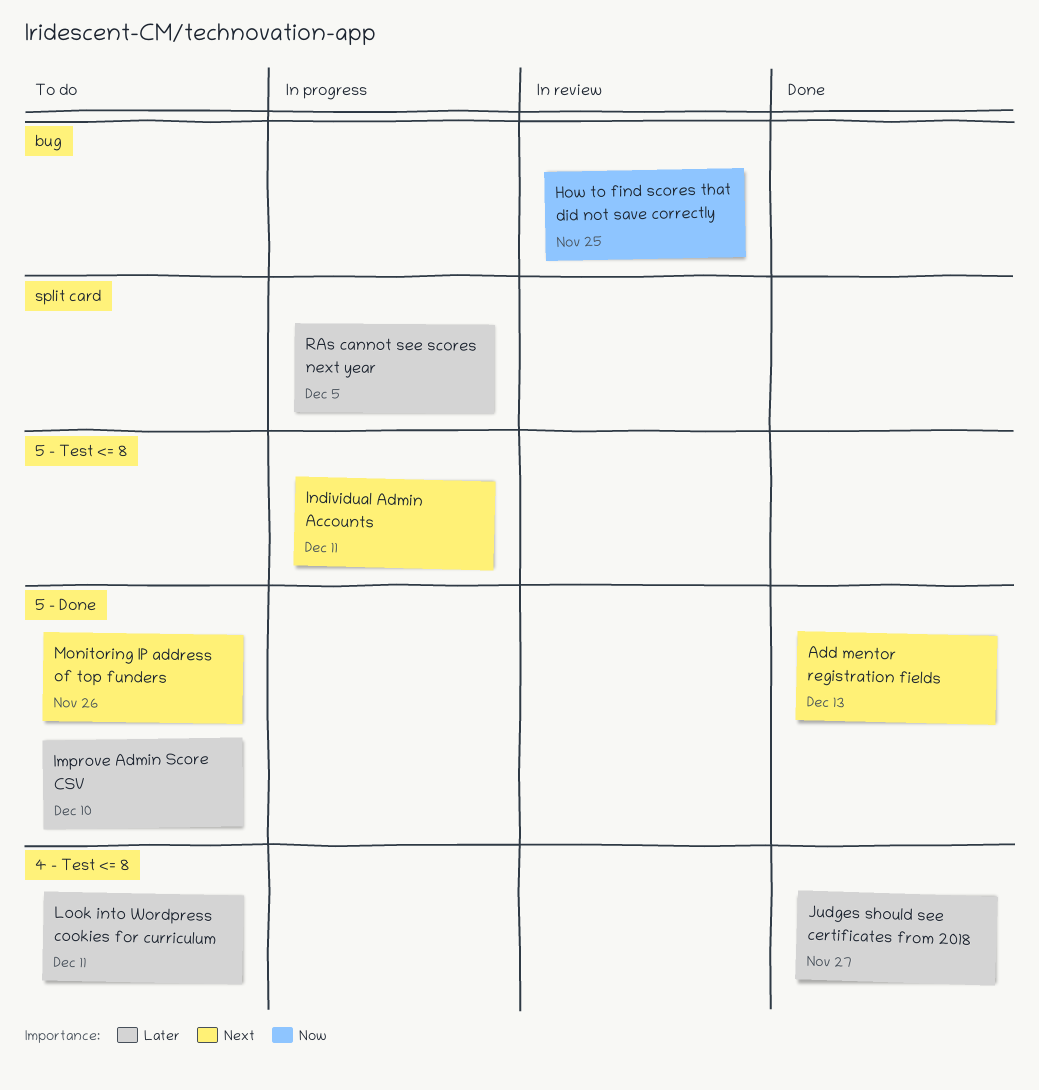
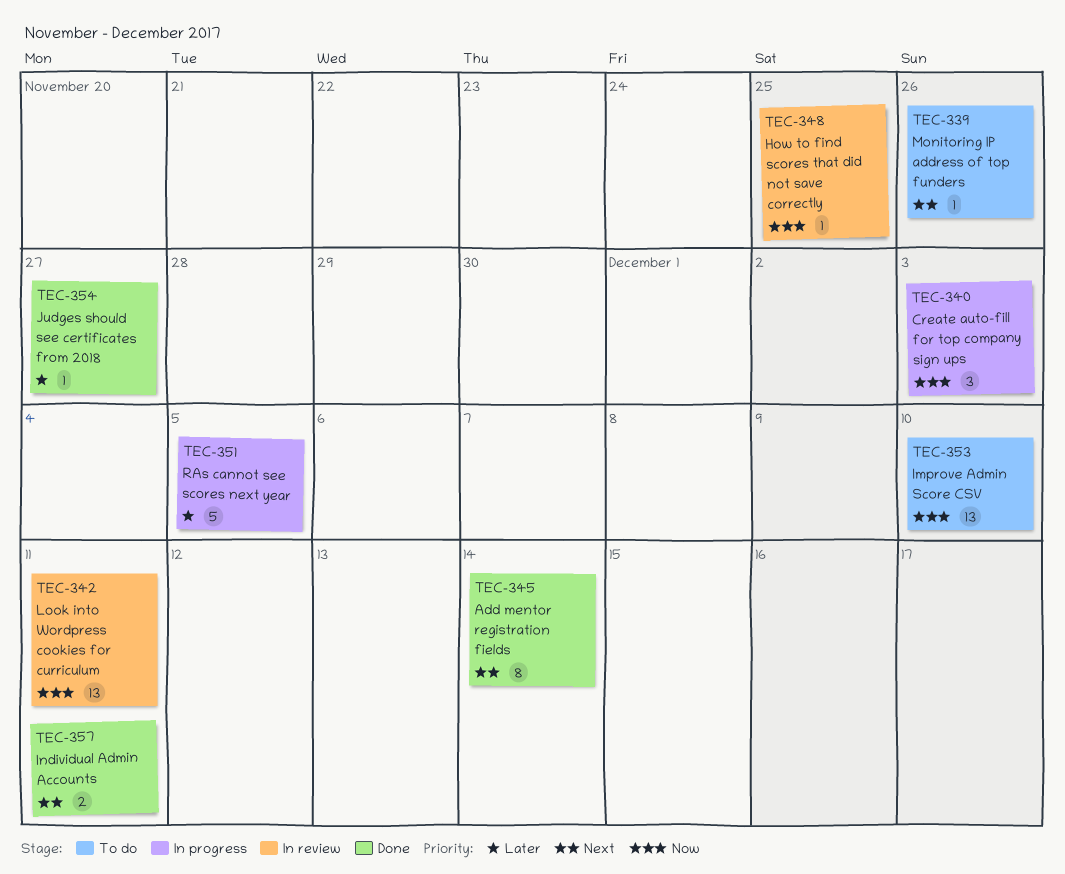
Add mentor registration fields, due: Dec 13 -> Dec 14
Create auto-fill for top company sign ups: none -> present
Improve Admin Score CSV, priority: Later -> Now
Individual Admin Accounts, status: In progress -> Done
Look into Wordpress cookies for curriculum, status: To do -> In review
Look into Wordpress cookies for curriculum, priority: Later -> Now

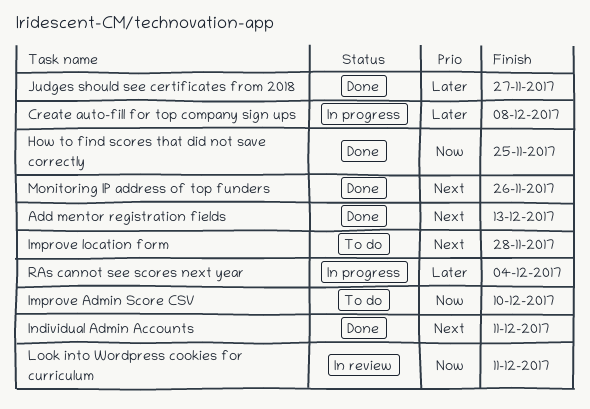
Add mentor registration fields, due: Dec 14 -> Dec 13
Create auto-fill for top company sign ups, priority: Now -> Later
Create auto-fill for top company sign ups, due: Dec 3 -> Dec 8
How to find scores that did not save correctly, status: In review -> Done
Improve location form: none -> present
Monitoring IP address of top funders, status: To do -> Done
RAs cannot see scores next year, due: Dec 5 -> Dec 4

